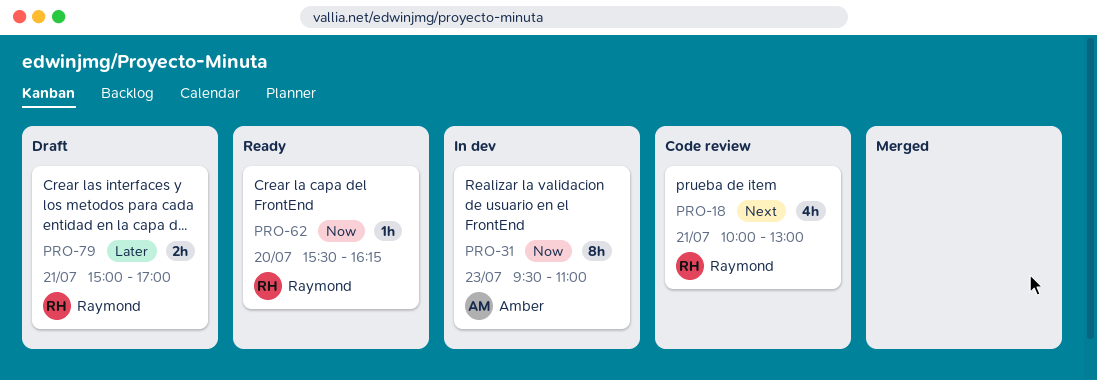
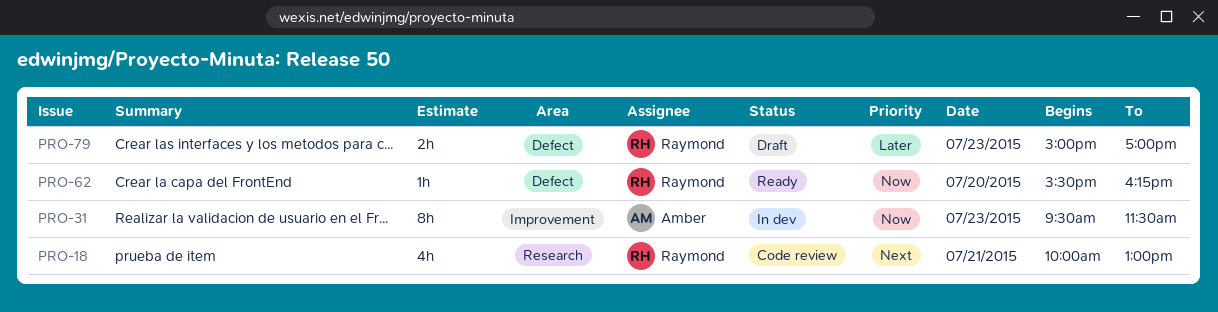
PRO-31, ends: 11:00 -> 11:30
PRO-79, day: Jul 21 -> Jul 23

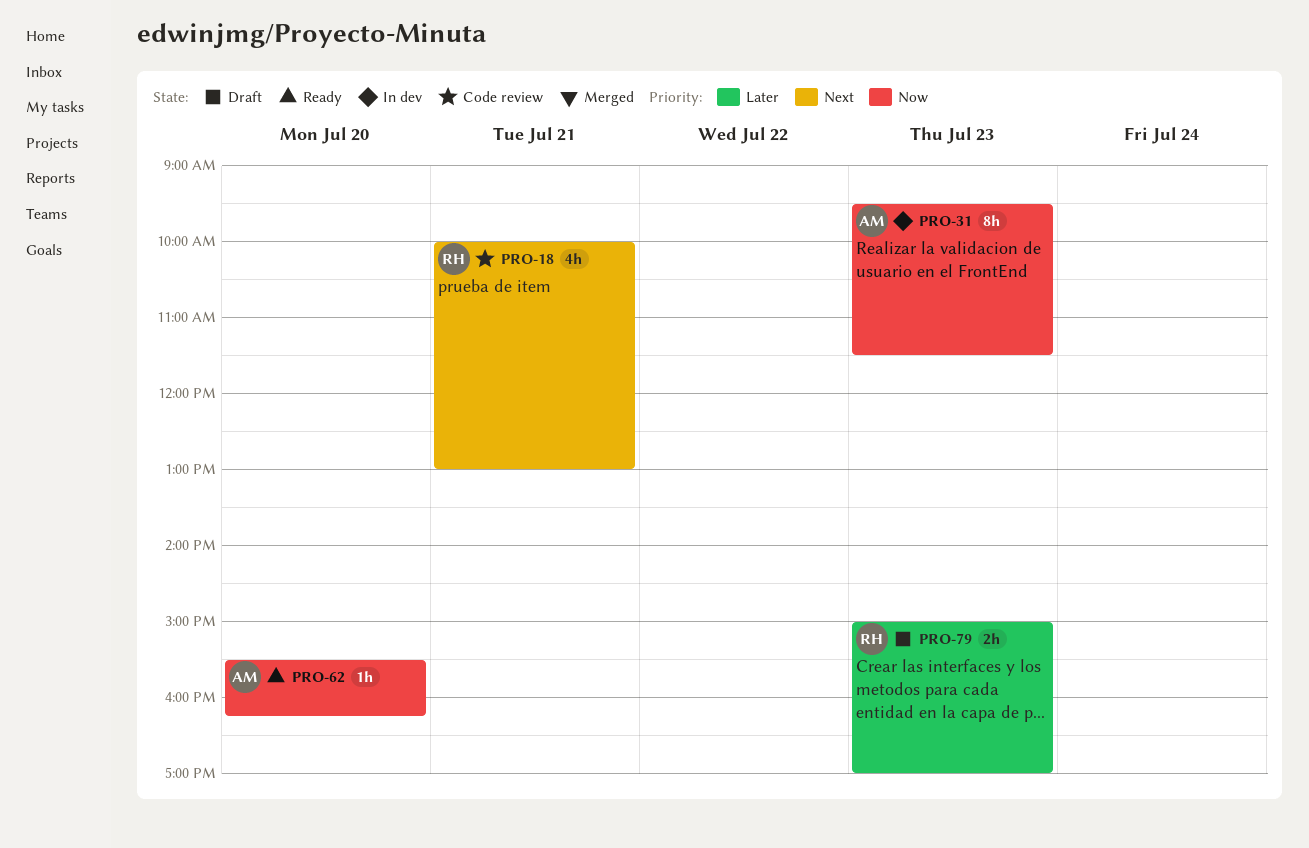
PRO-62, owner: Raymond -> Amber

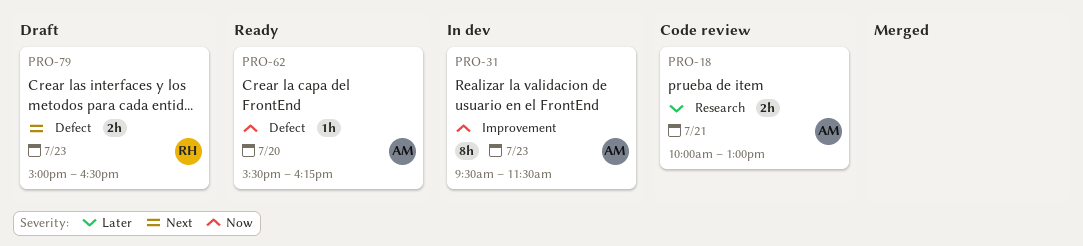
PRO-18, owner: RH -> AM
PRO-18, priority: Next -> Later
PRO-18, estimate: 4h -> 2h
PRO-79, priority: Later -> Next
PRO-79, ends: 17:00 -> 16:30

